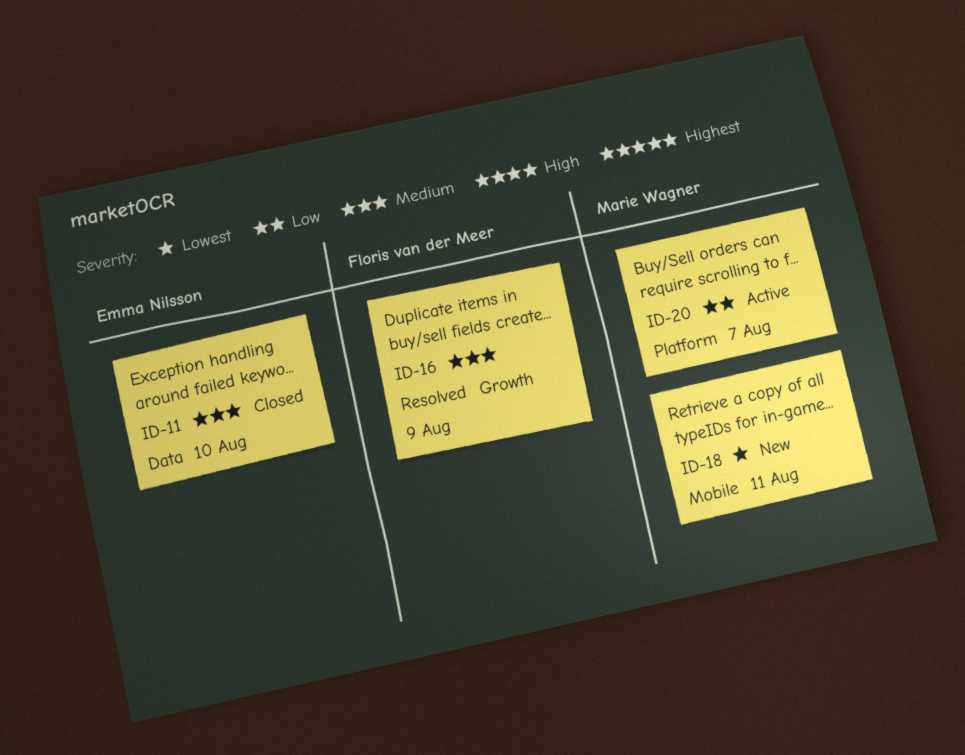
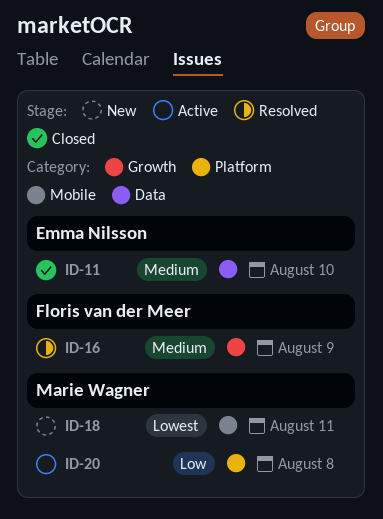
ID-20, due: Aug 7 -> Aug 8

